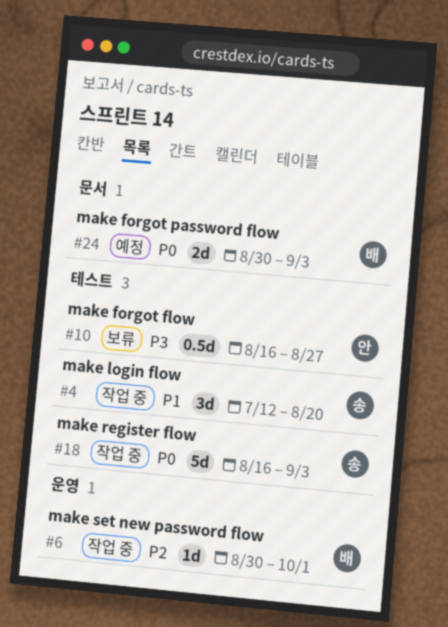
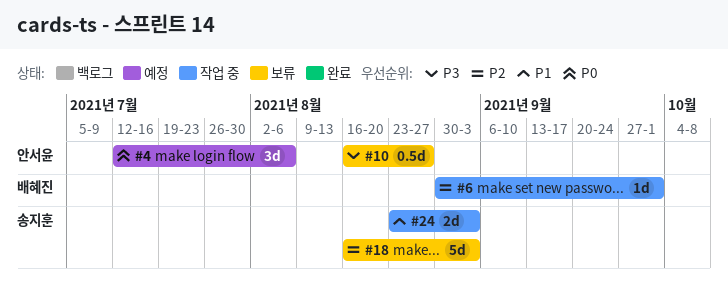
#4, status: 작업 중 -> 예정
#4, owner: 송지훈 -> 안서윤
#4, priority: P1 -> P0
#4, due: Aug 20 -> Aug 6
#18, status: 작업 중 -> 보류
#18, priority: P0 -> P2
#24, status: 예정 -> 작업 중
#24, owner: 배혜진 -> 송지훈
#24, priority: P0 -> P1
#24, start: Aug 30 -> Aug 23

